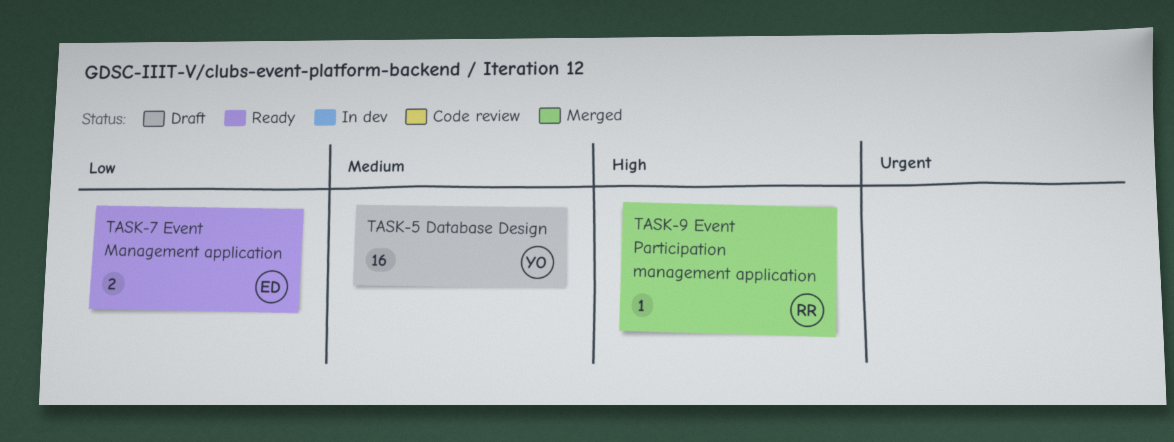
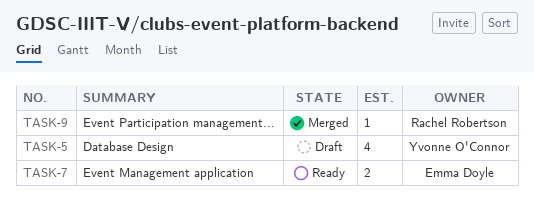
TASK-5, estimate: 16 -> 4

